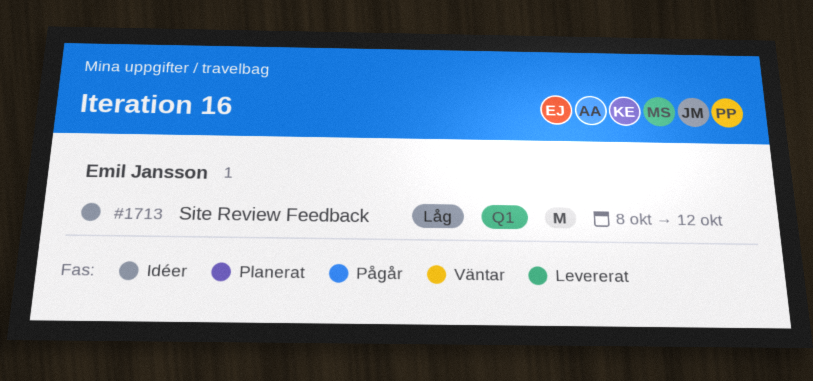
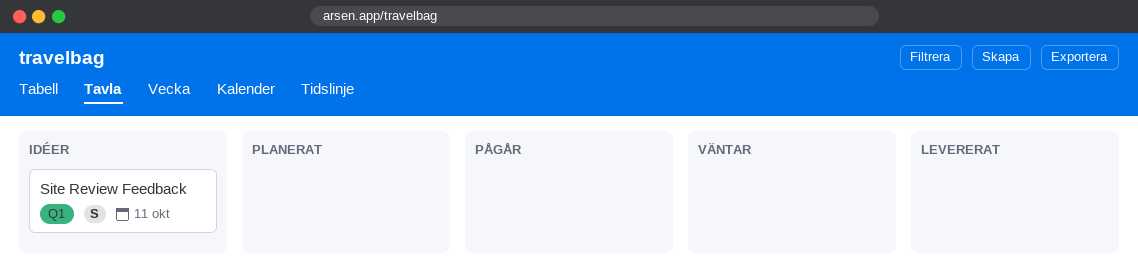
Site Review Feedback, estimate: M -> S
Site Review Feedback, due: Oct 12 -> Oct 11

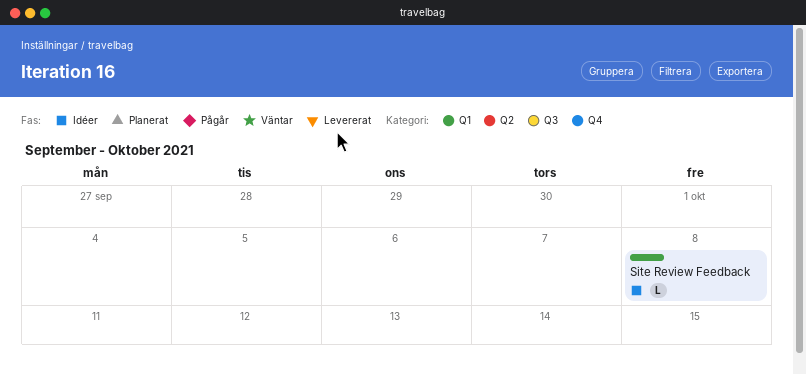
Site Review Feedback, estimate: S -> L
Site Review Feedback, due: Oct 11 -> Oct 8

